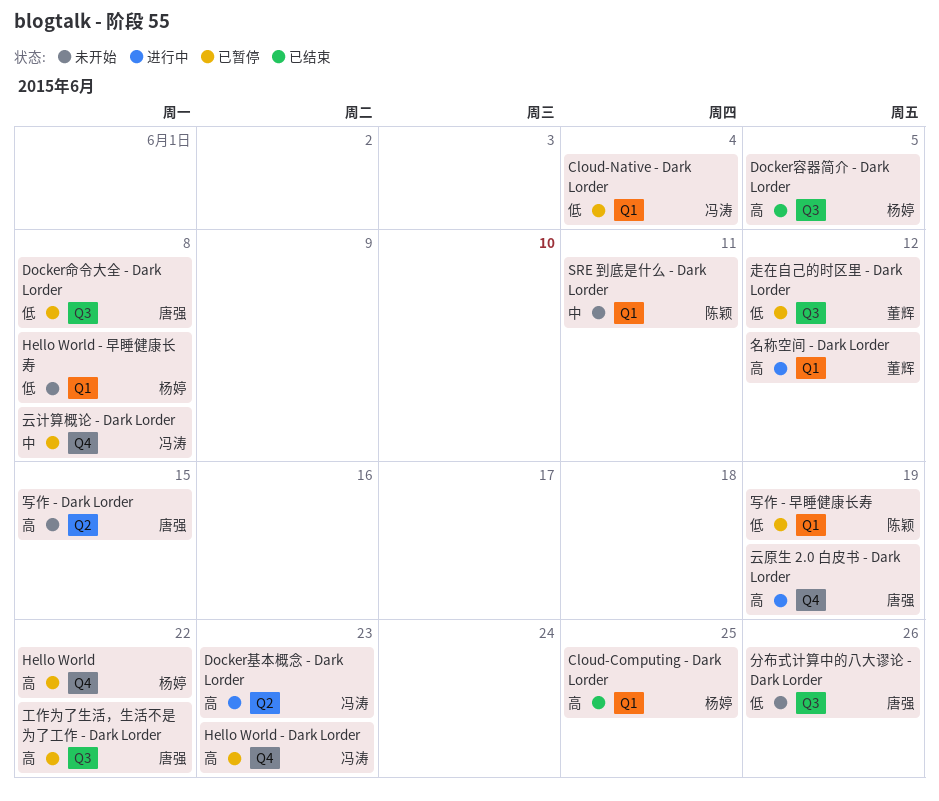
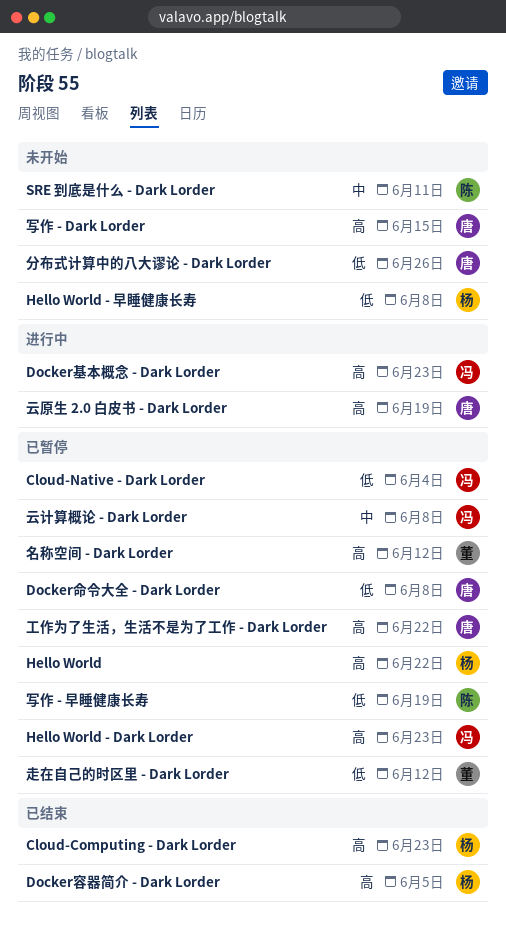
Cloud-Computing - Dark Lorder, due: Jun 25 -> Jun 23
名称空间 - Dark Lorder, status: 进行中 -> 已暂停

